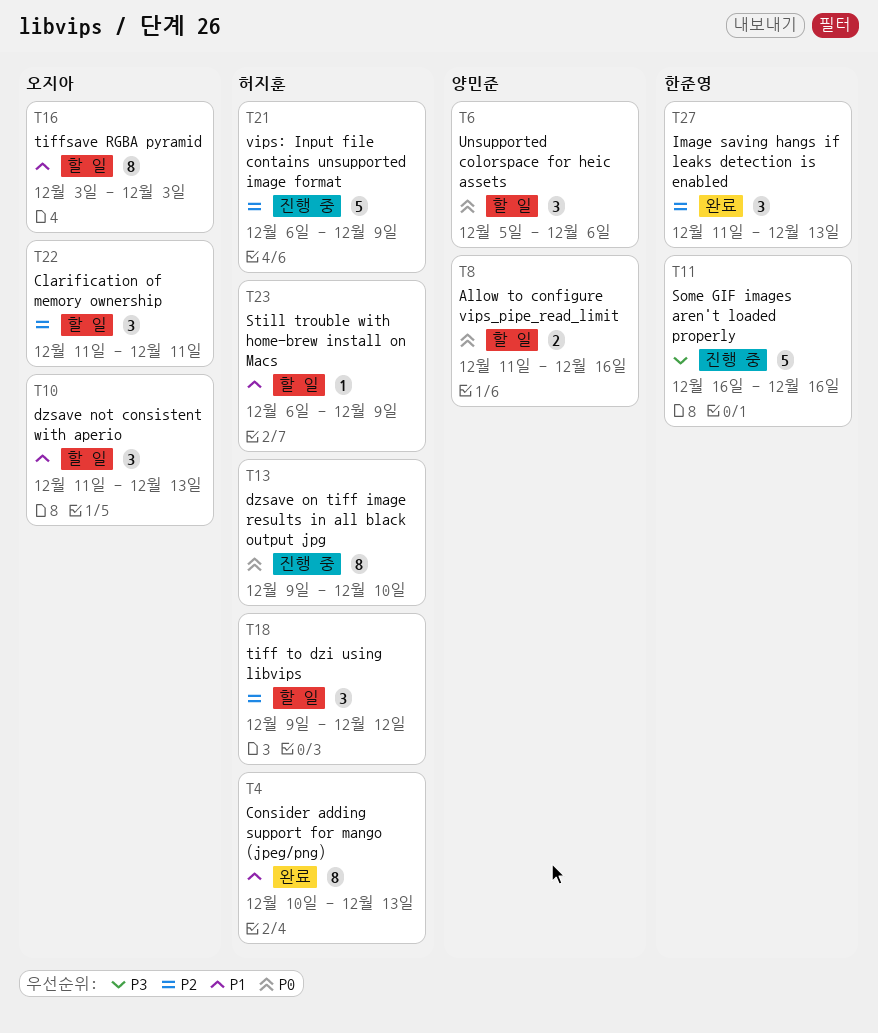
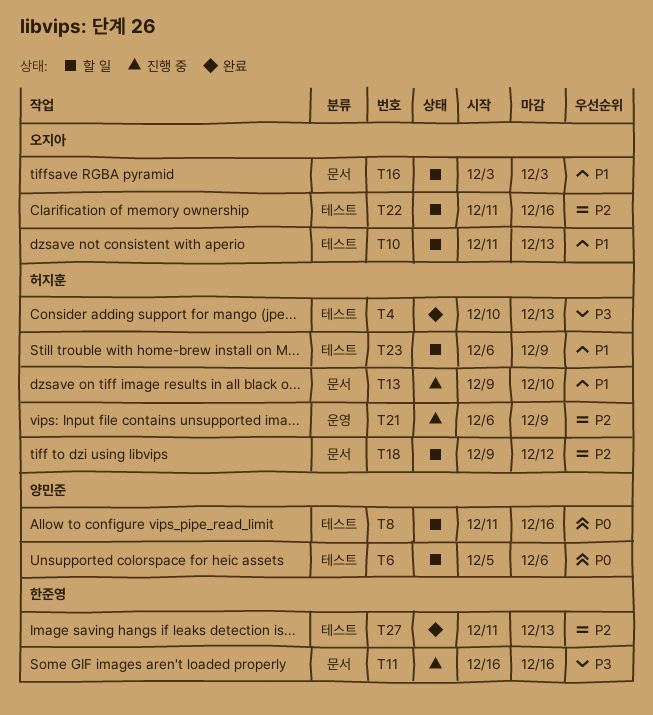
T4, priority: P1 -> P3
T13, priority: P0 -> P1
T22, due: Dec 11 -> Dec 16

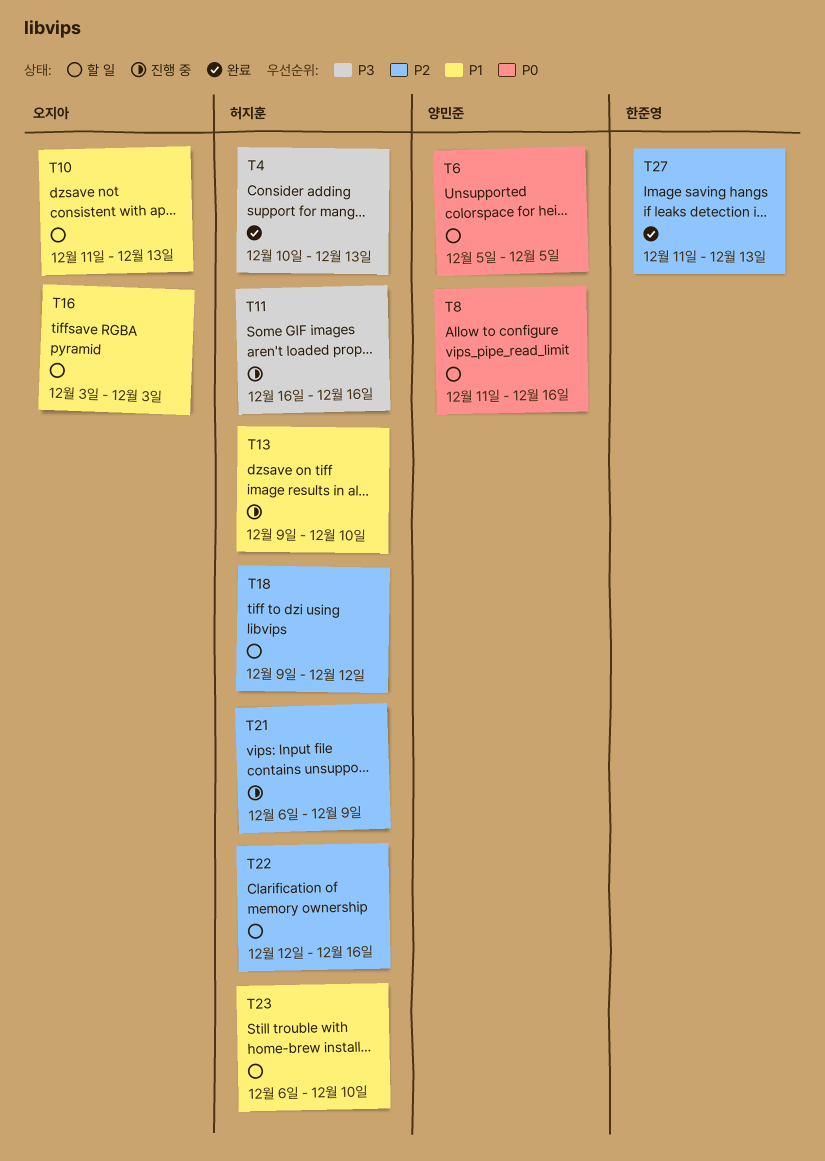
T6, due: Dec 6 -> Dec 5
T11, owner: 한준영 -> 허지훈
T22, owner: 오지아 -> 허지훈
T22, start: Dec 11 -> Dec 12
T23, due: Dec 9 -> Dec 10

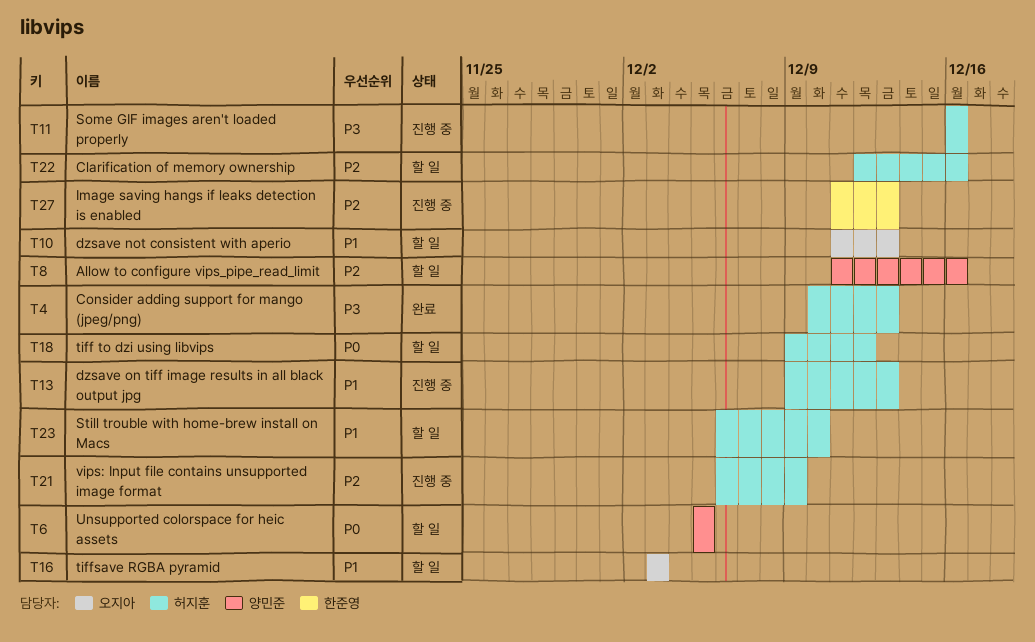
T8, priority: P0 -> P2
T13, due: Dec 10 -> Dec 13
T18, priority: P2 -> P0
T27, status: 완료 -> 진행 중

